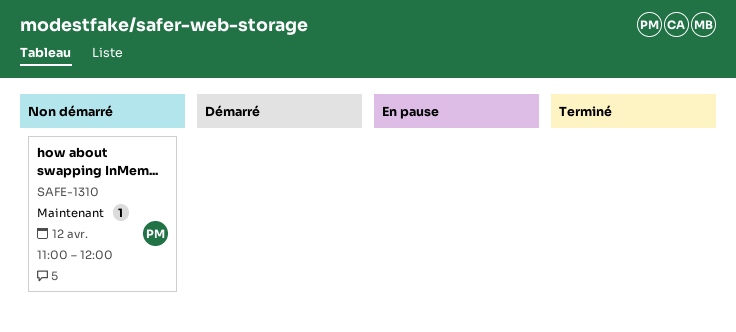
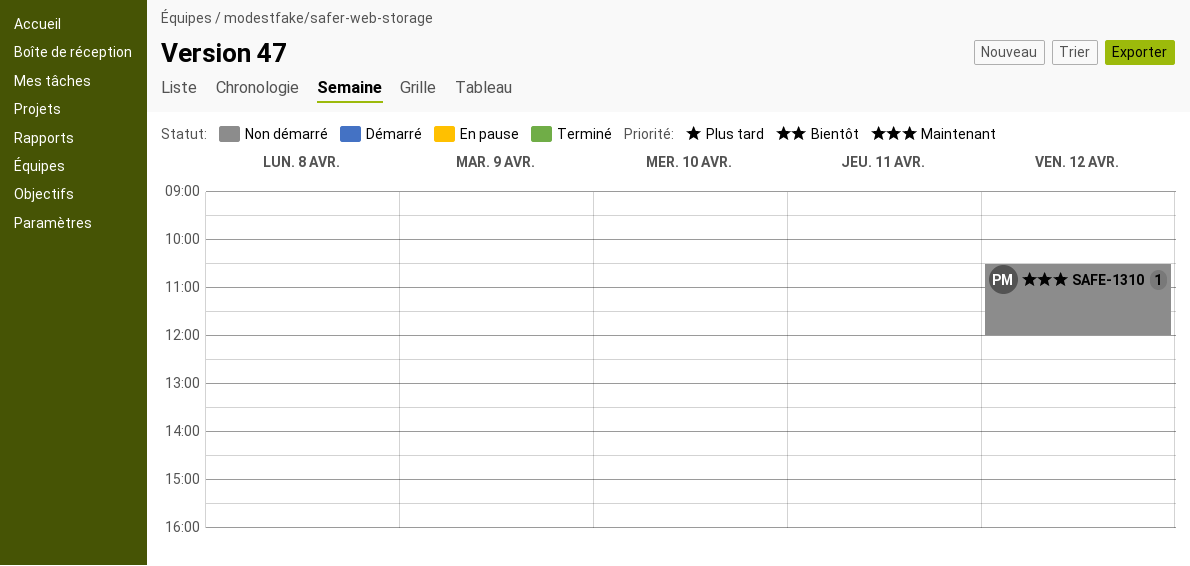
SAFE-1310, begins: 11:00 -> 10:30

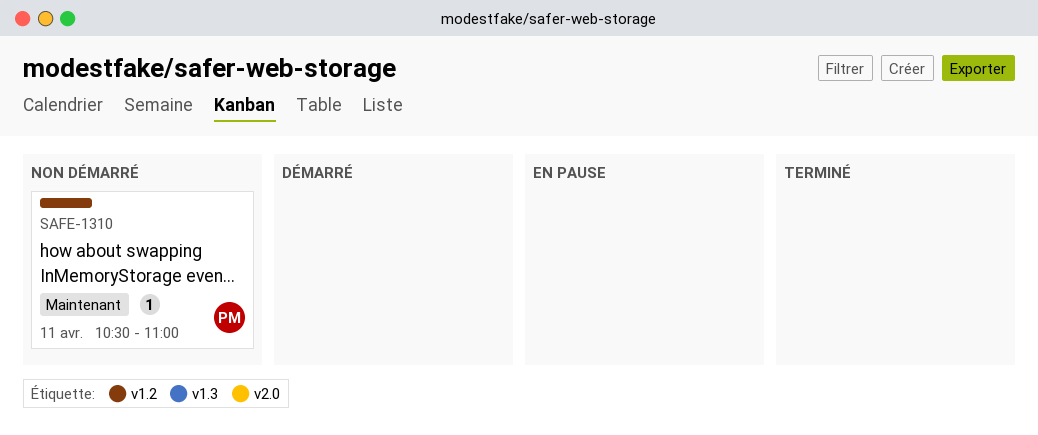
SAFE-1310, day: Apr 12 -> Apr 11
SAFE-1310, ends: 12:00 -> 11:00

